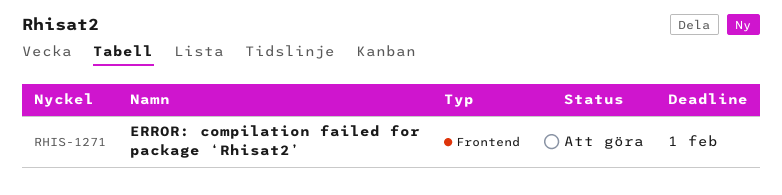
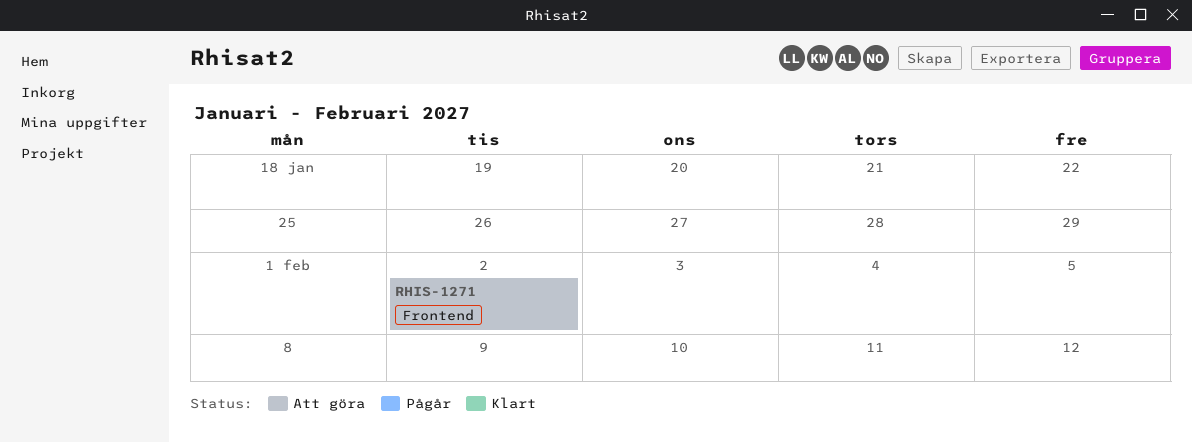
RHIS-1271, due: Feb 1 -> Feb 2

